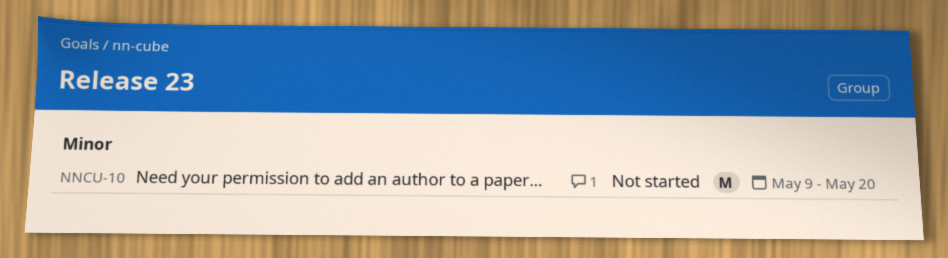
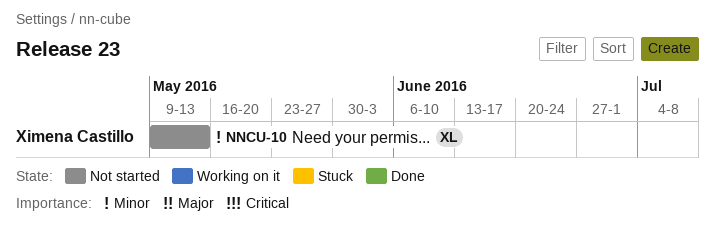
NNCU-10, estimate: M -> XL
NNCU-10, due: May 20 -> May 13

